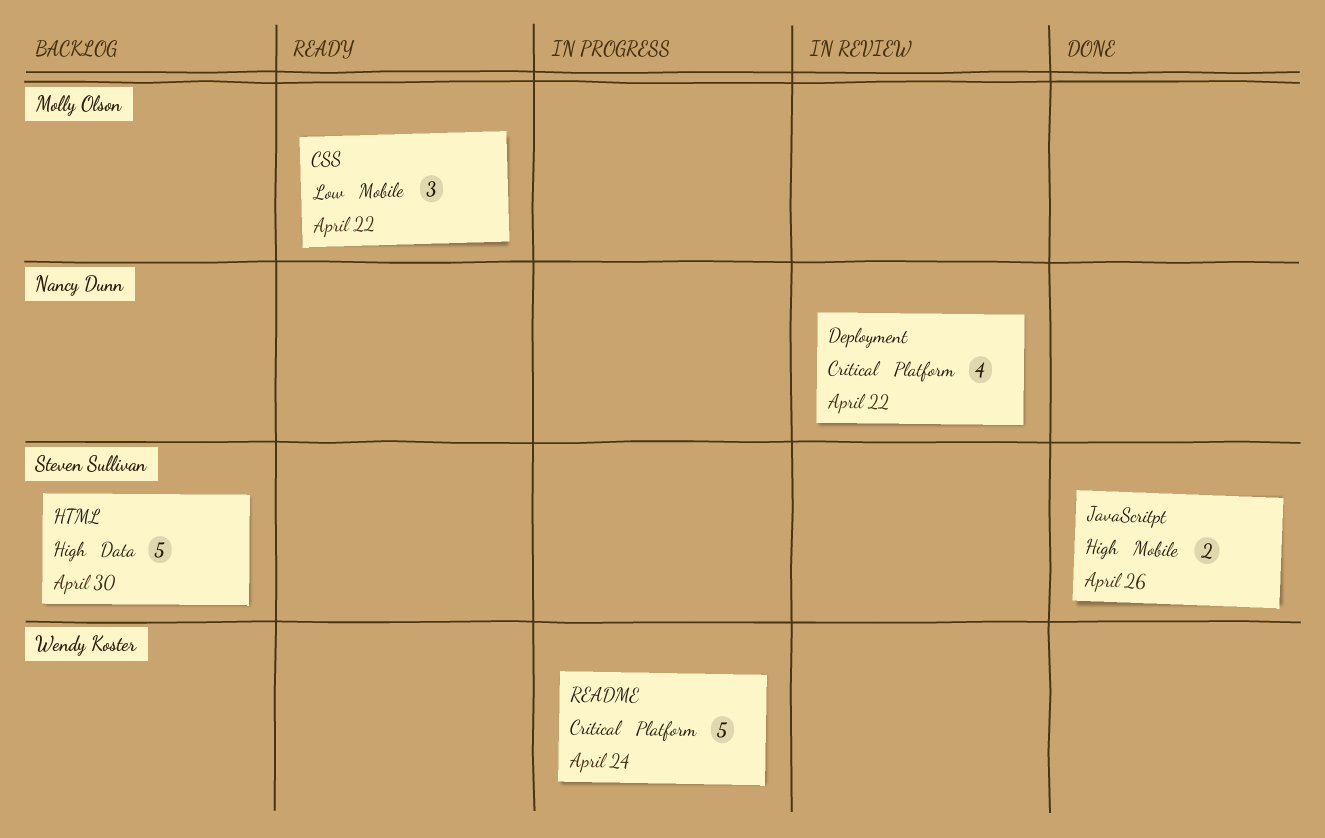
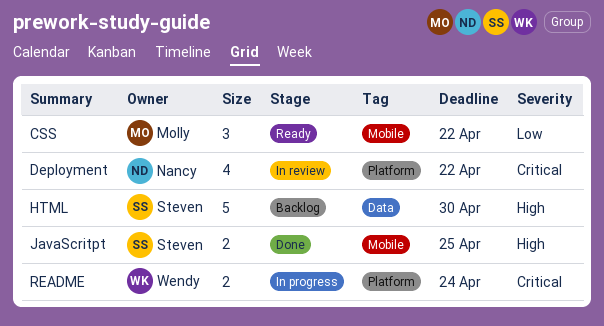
JavaScritpt, due: Apr 26 -> Apr 25
README, estimate: 5 -> 2

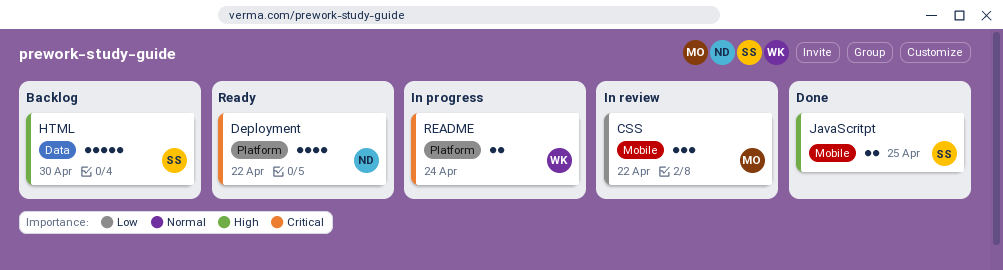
CSS, status: Ready -> In review
Deployment, status: In review -> Ready

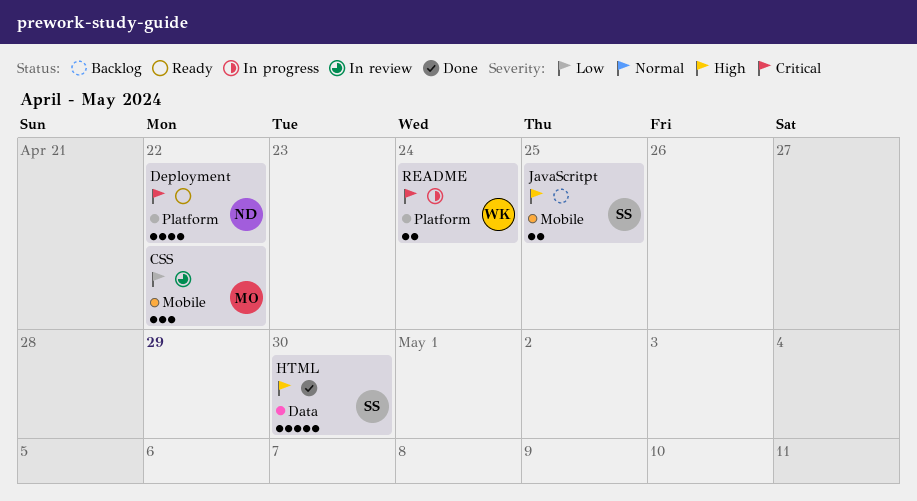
HTML, status: Backlog -> Done
JavaScritpt, status: Done -> Backlog

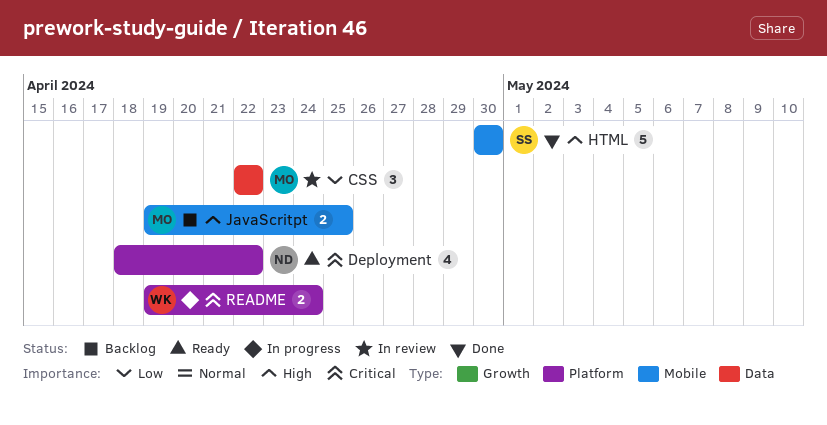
CSS, label: Mobile -> Data
HTML, label: Data -> Mobile
JavaScritpt, owner: SS -> MO

